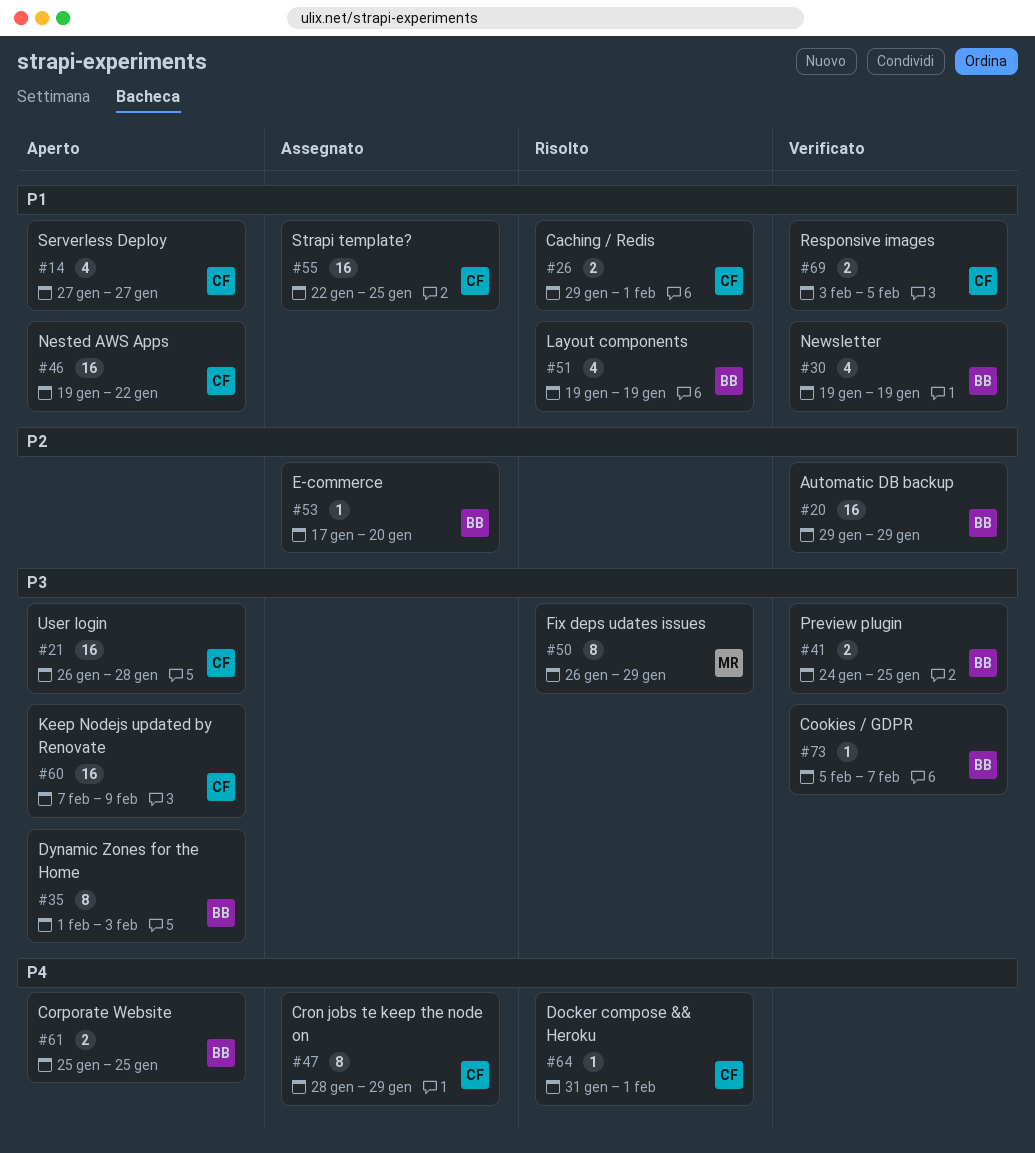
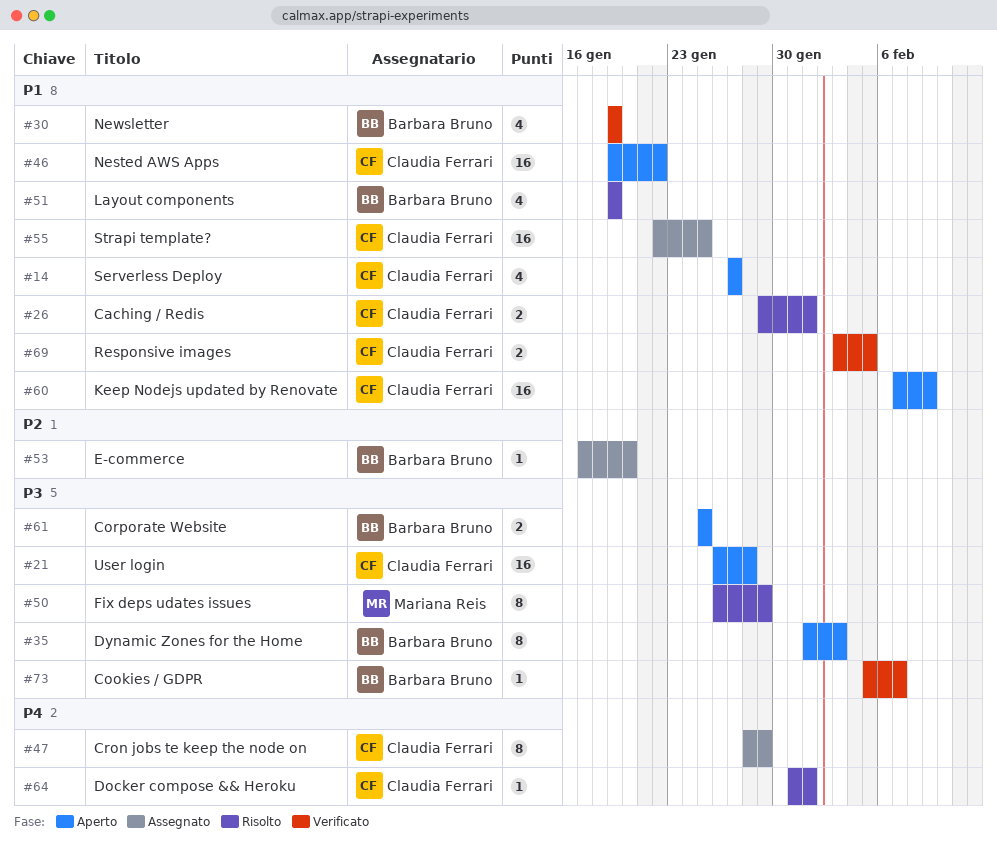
#20: present -> none
#41: present -> none
#60, priority: P3 -> P1
#61, priority: P4 -> P3

